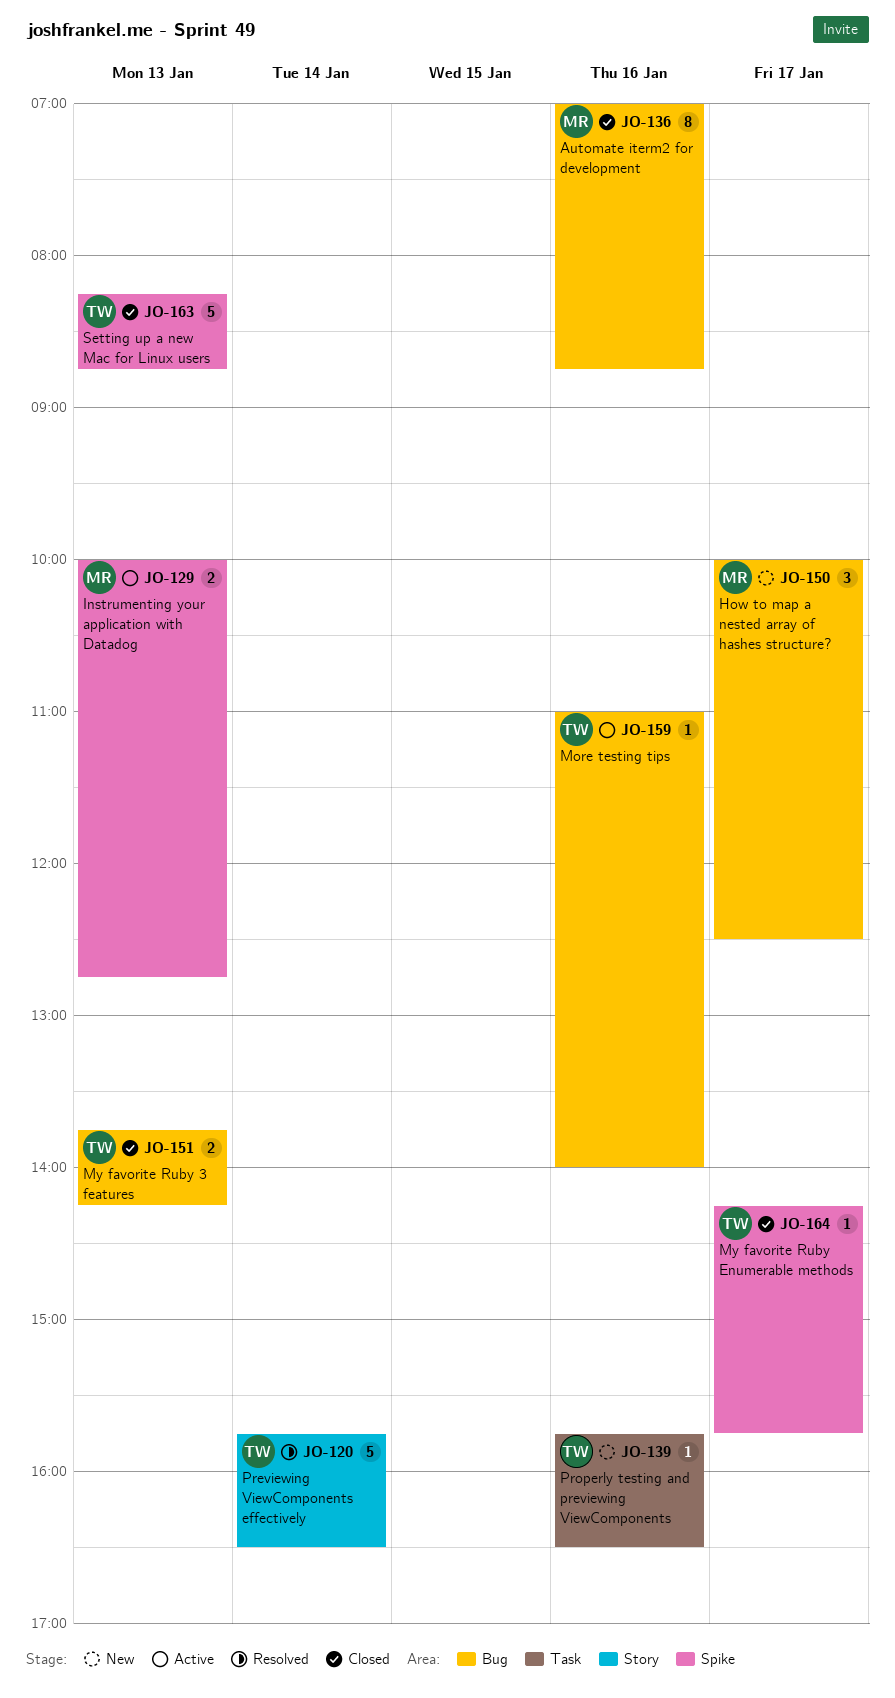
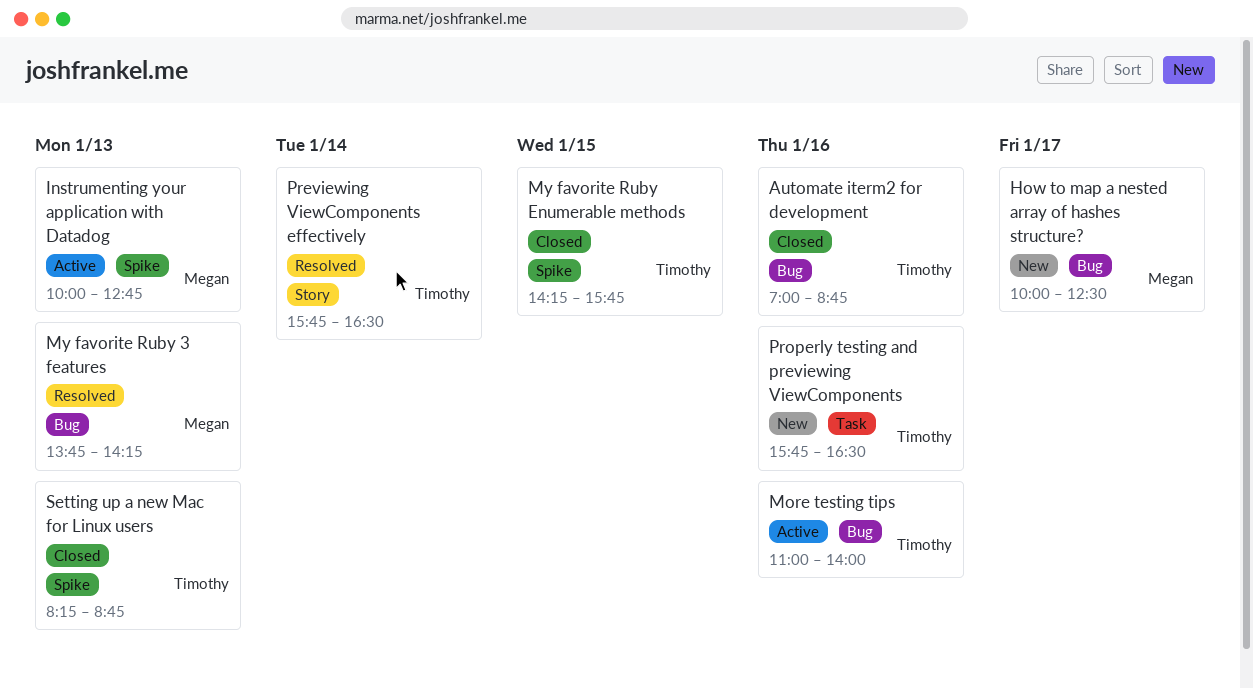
Automate iterm2 for development, owner: Megan -> Timothy
My favorite Ruby 3 features, status: Closed -> Resolved
My favorite Ruby 3 features, owner: Timothy -> Megan
My favorite Ruby Enumerable methods, day: Jan 17 -> Jan 15

